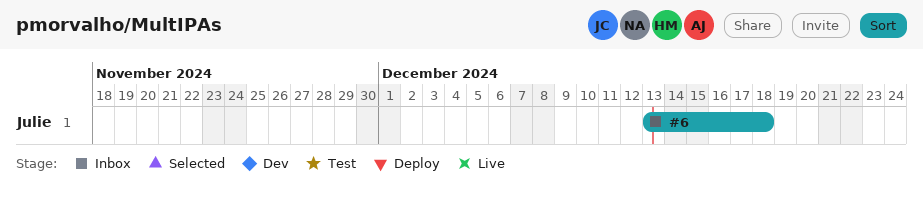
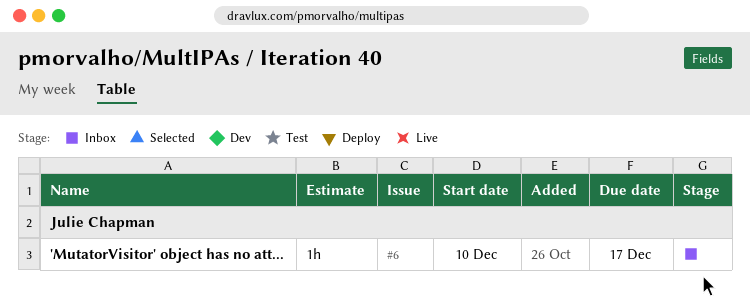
#6, start: Dec 13 -> Dec 10
#6, due: Dec 18 -> Dec 17

